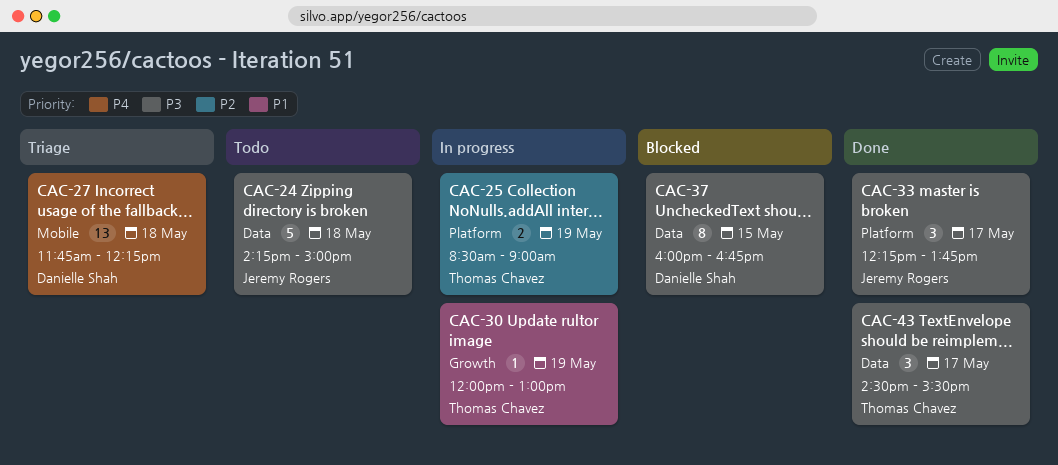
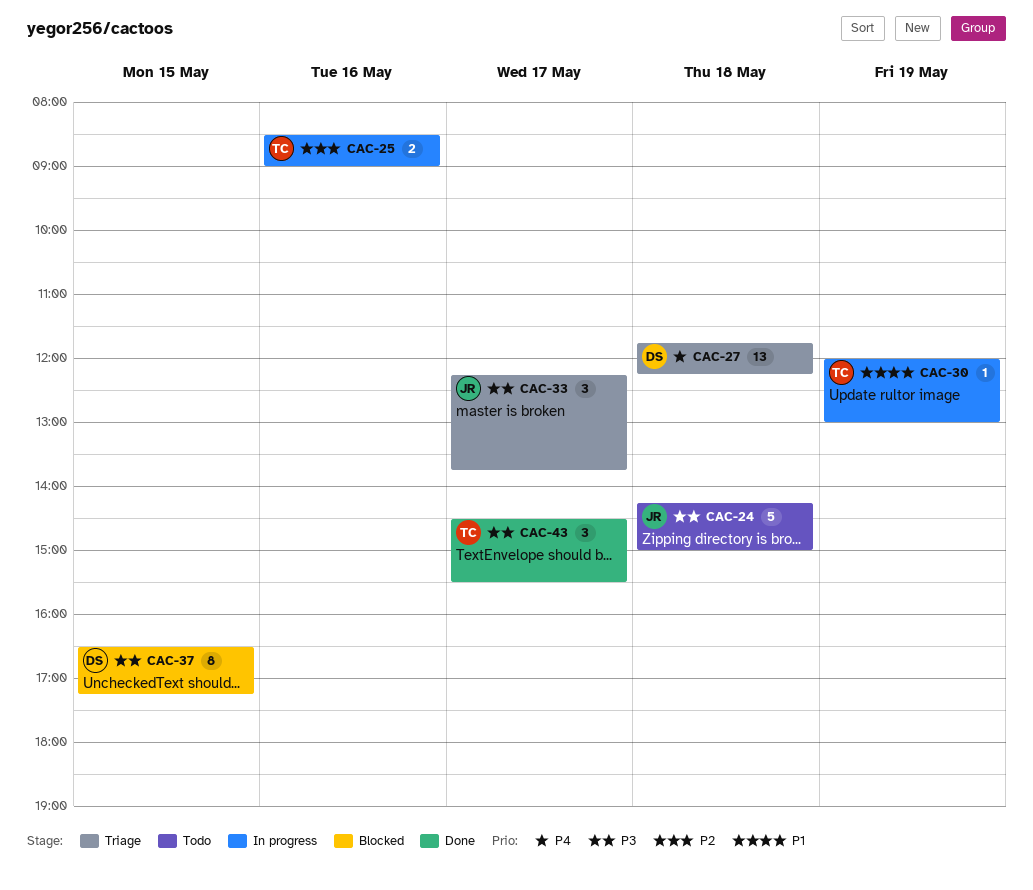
CAC-25, day: May 19 -> May 16
CAC-33, status: Done -> Triage
CAC-37, begins: 16:00 -> 16:30
CAC-37, ends: 16:45 -> 17:15

